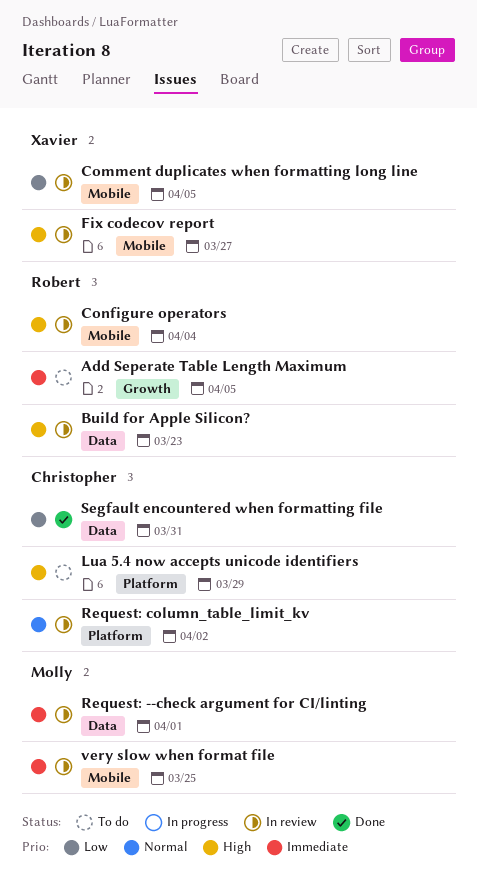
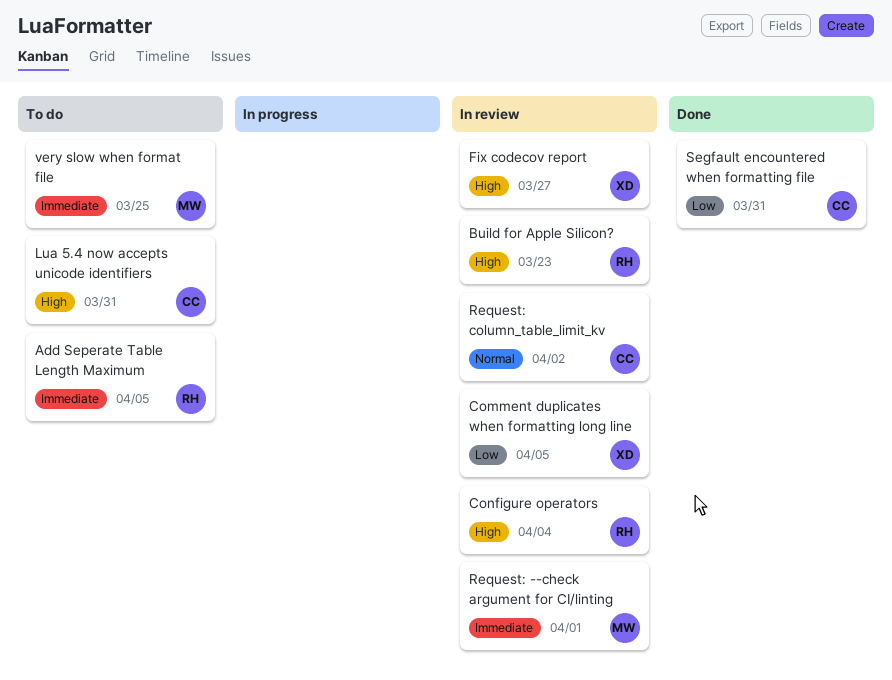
Lua 5.4 now accepts unicode identifiers, due: Mar 29 -> Mar 31
very slow when format file, status: In review -> To do

